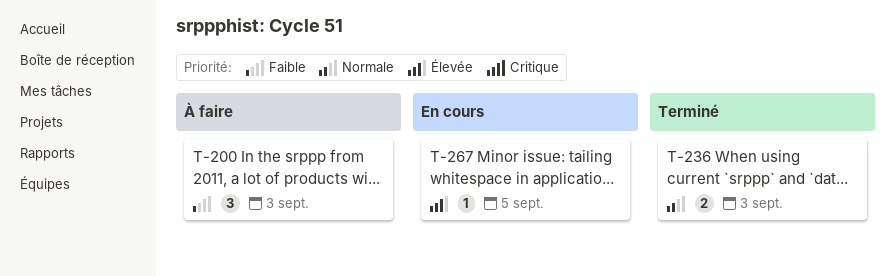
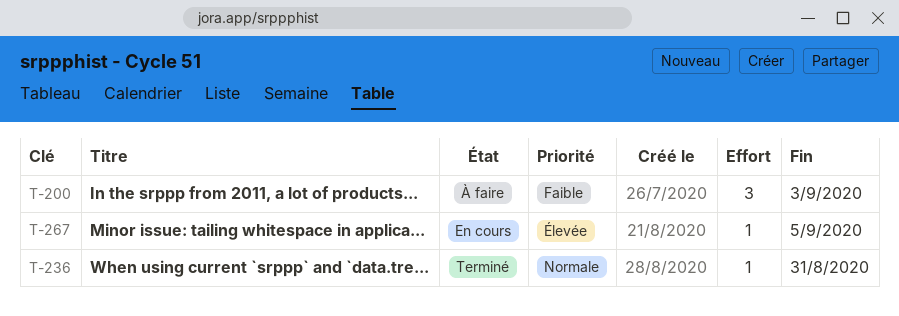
T-236, estimate: 2 -> 1
T-236, due: Sep 3 -> Aug 31

